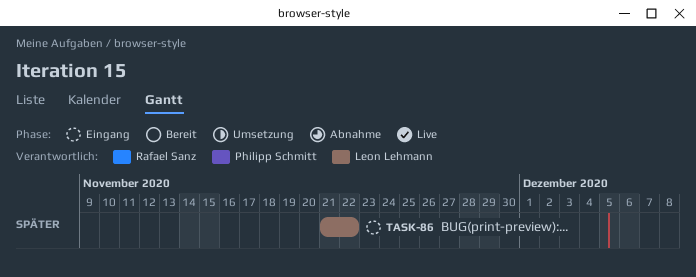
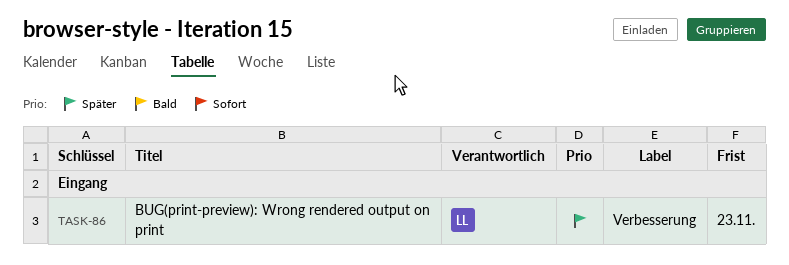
TASK-86, due: Nov 22 -> Nov 23

